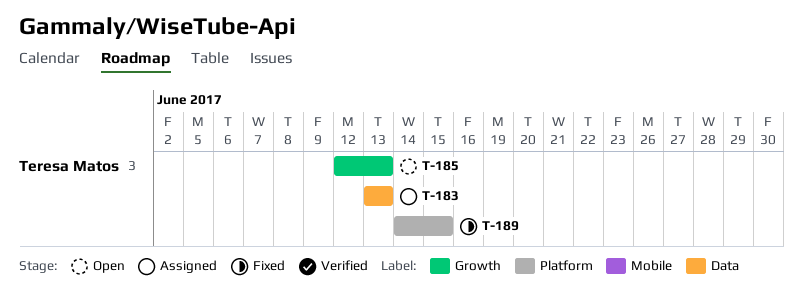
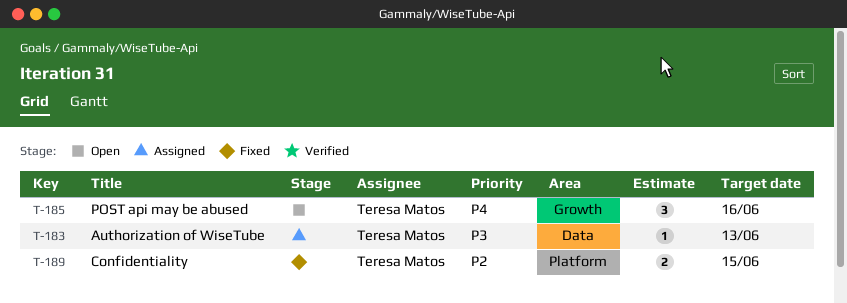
T-185, due: Jun 13 -> Jun 16

